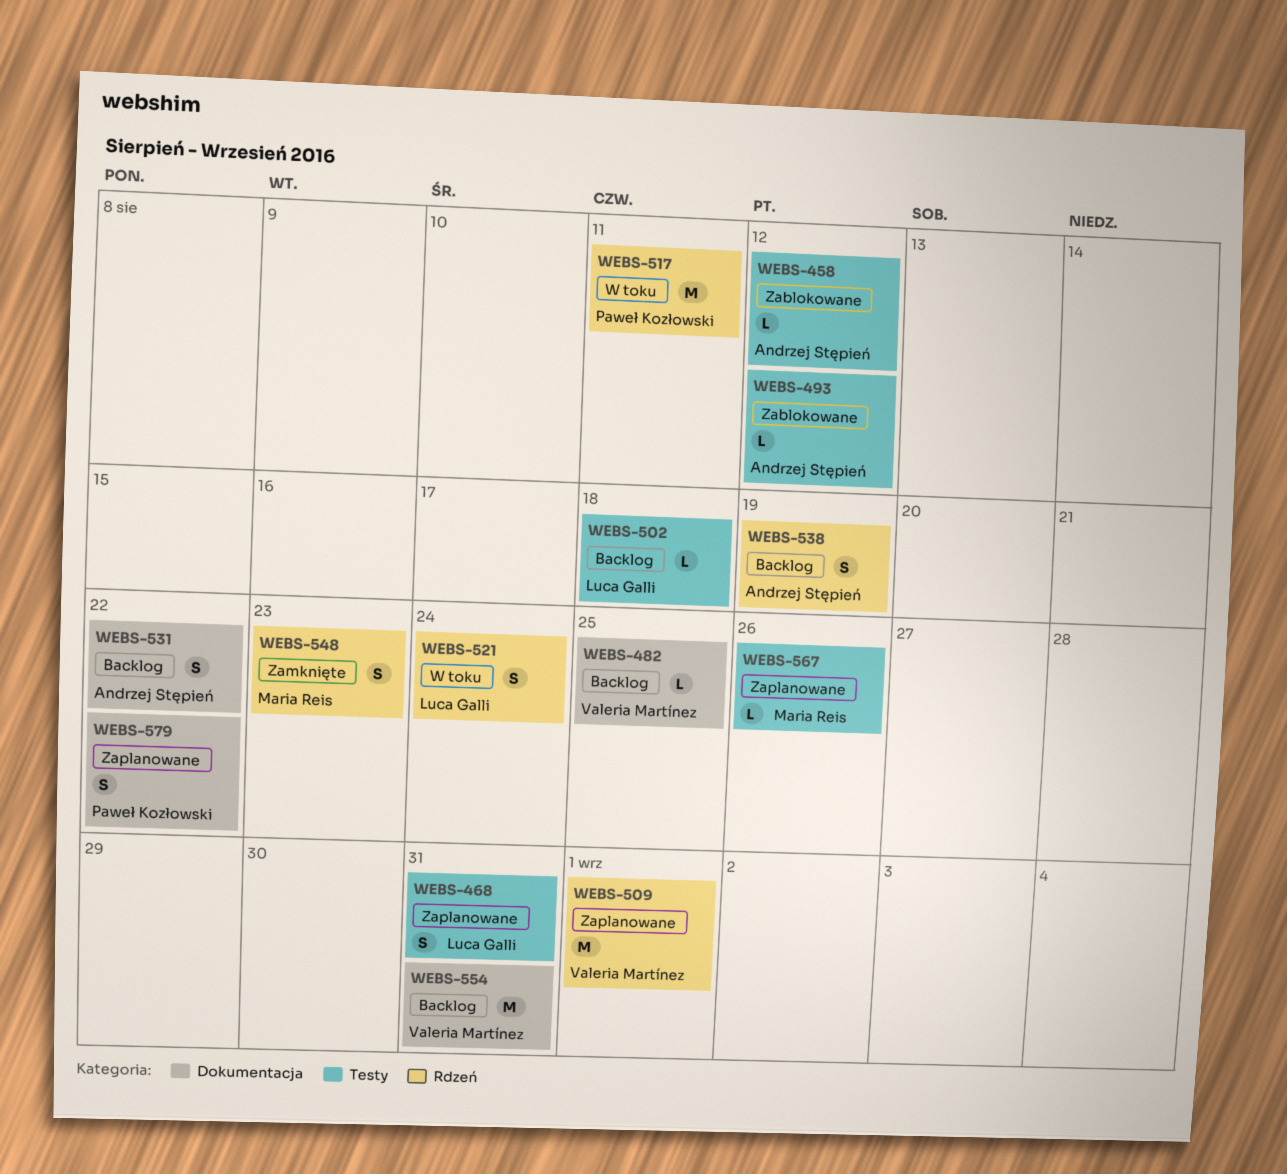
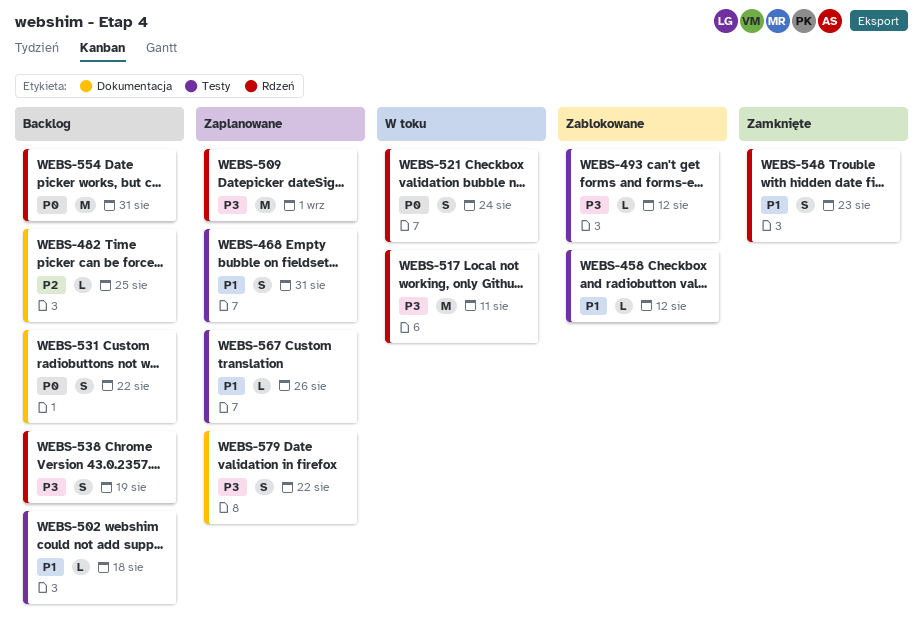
WEBS-554, label: Dokumentacja -> Rdzeń

